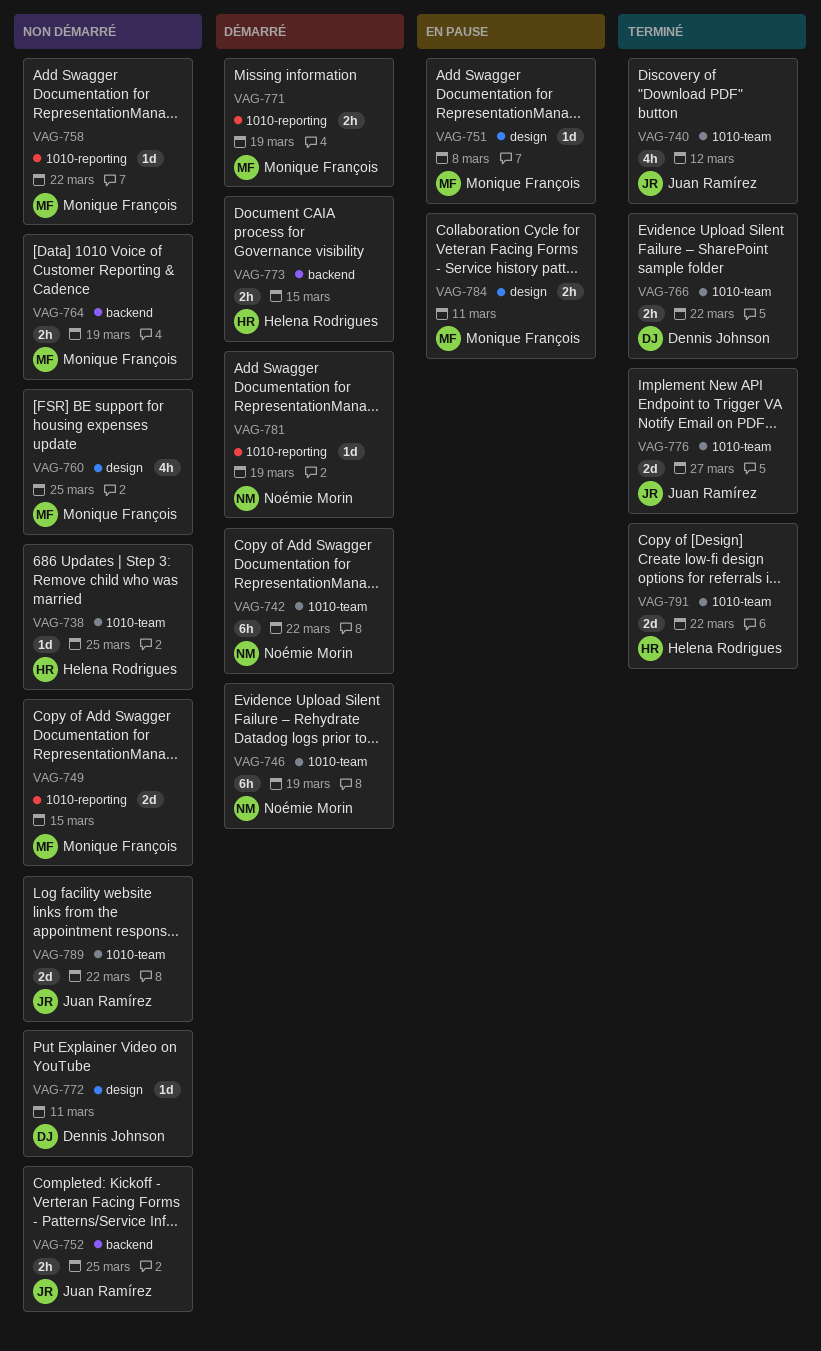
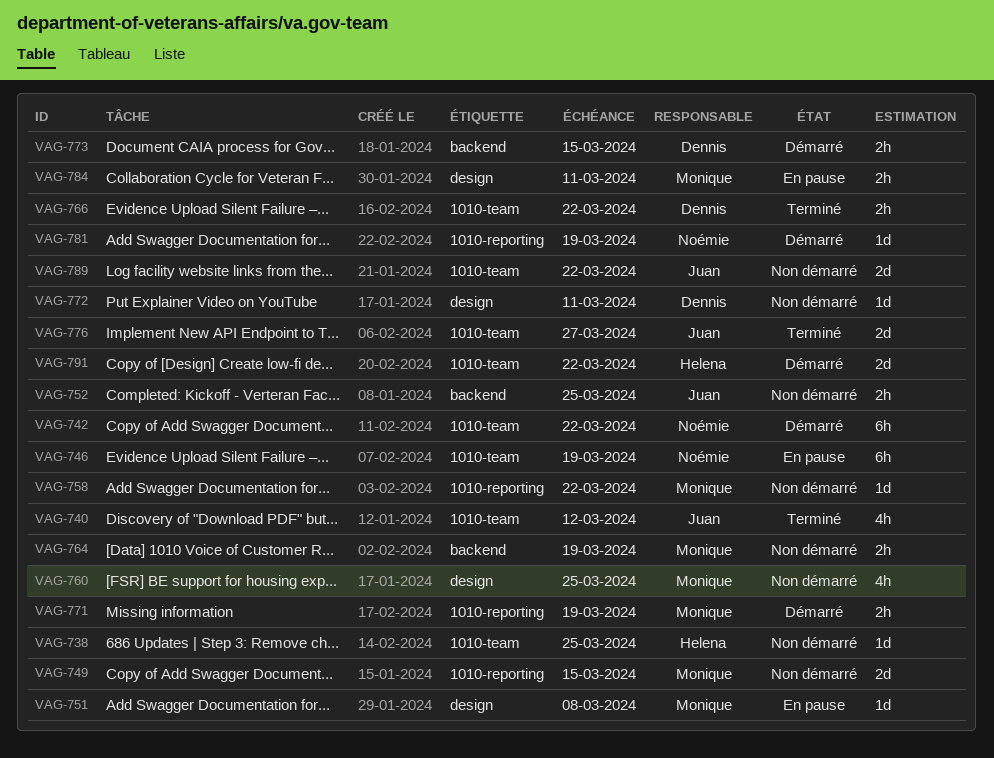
VAG-746, status: Démarré -> En pause
VAG-773, owner: Helena Rodrigues -> Dennis Johnson
VAG-791, status: Terminé -> Démarré

